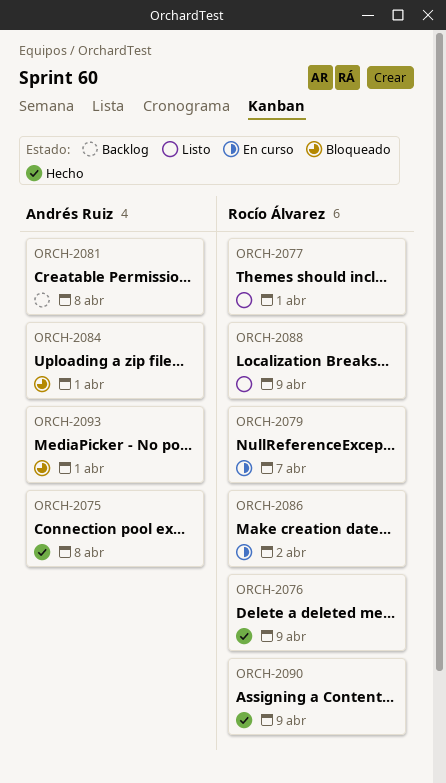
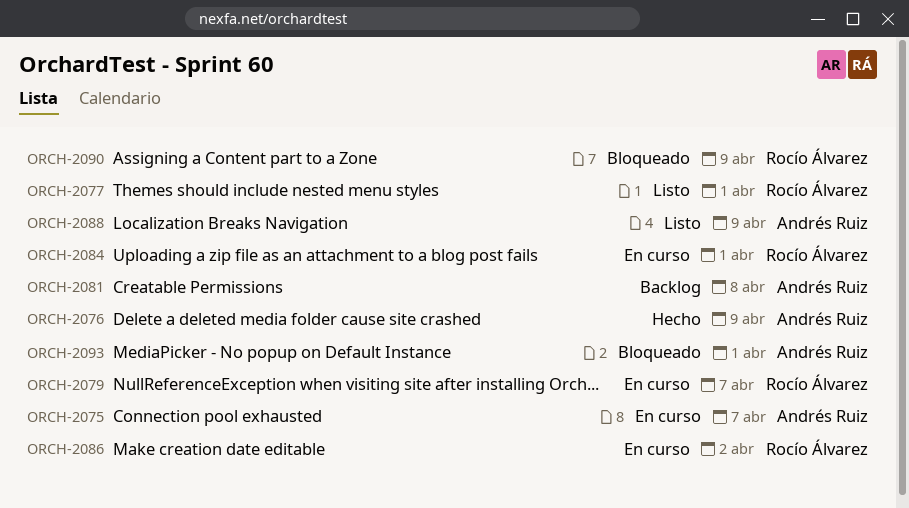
ORCH-2075, status: Hecho -> En curso
ORCH-2075, due: Apr 8 -> Apr 7
ORCH-2076, owner: Rocío Álvarez -> Andrés Ruiz
ORCH-2084, status: Bloqueado -> En curso
ORCH-2084, owner: Andrés Ruiz -> Rocío Álvarez
ORCH-2088, owner: Rocío Álvarez -> Andrés Ruiz
ORCH-2090, status: Hecho -> Bloqueado

